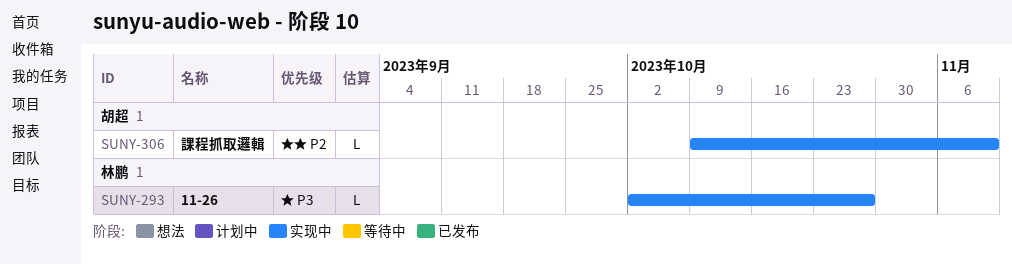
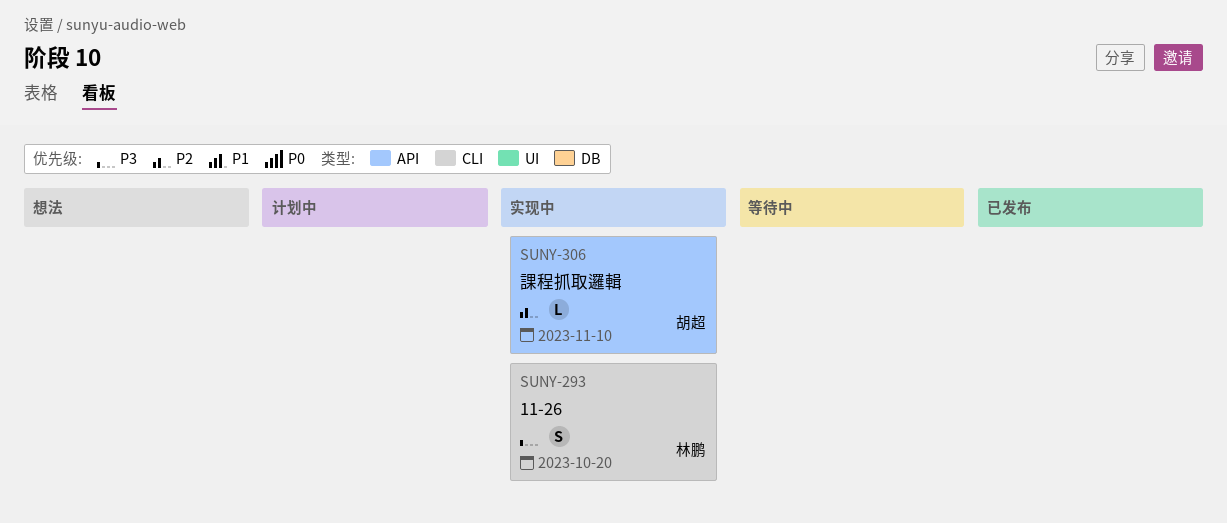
SUNY-293, estimate: L -> S
SUNY-293, due: Oct 27 -> Oct 20

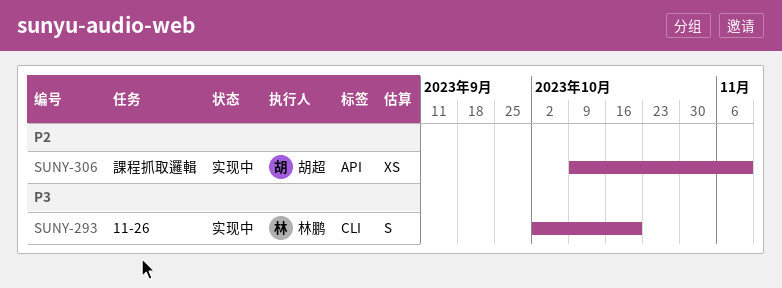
SUNY-306, estimate: L -> XS

